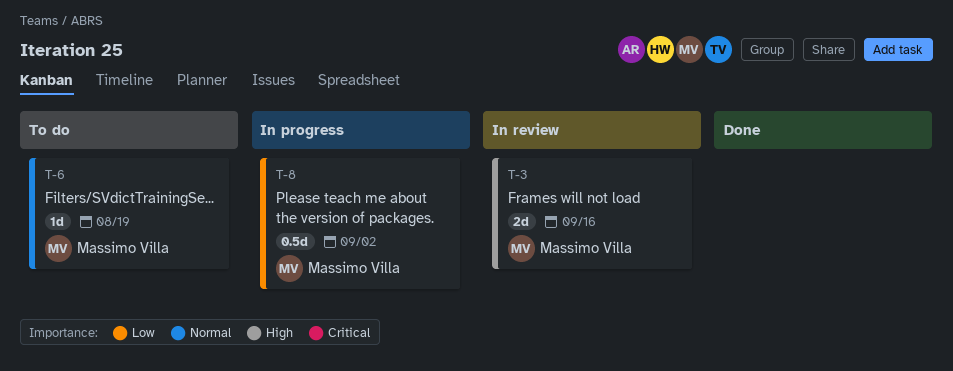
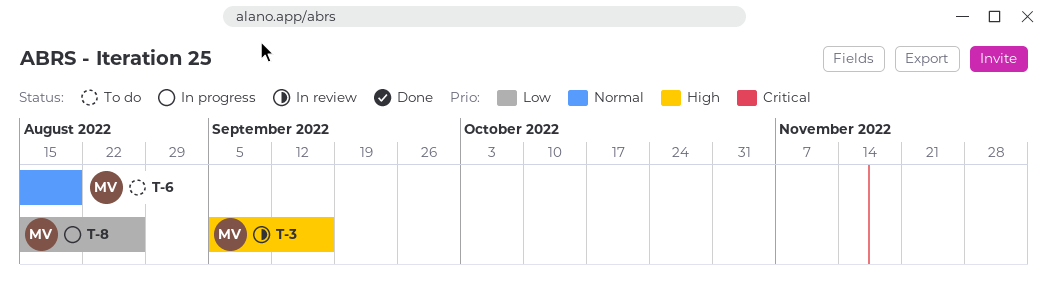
T-8, due: Sep 2 -> Aug 26

